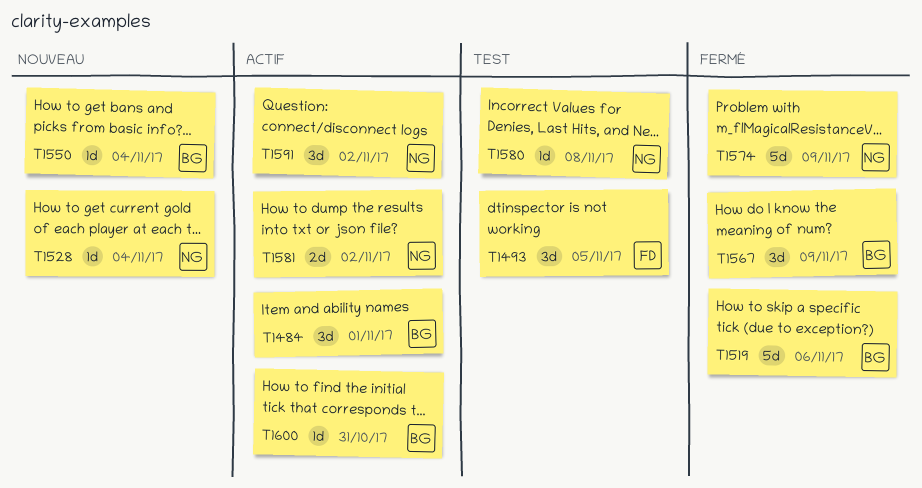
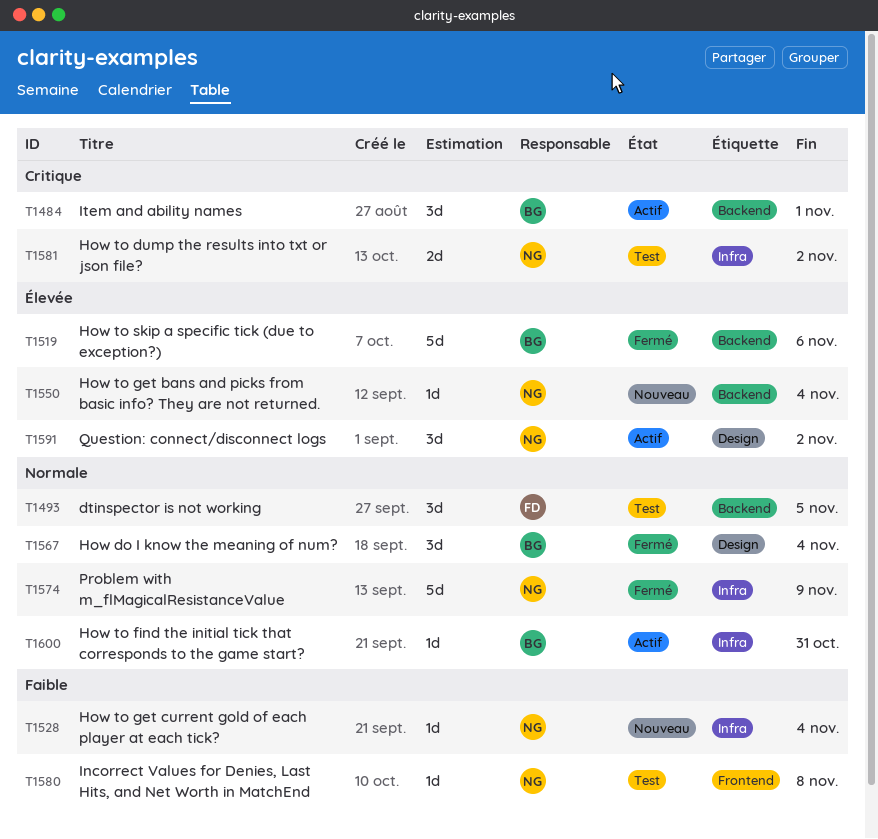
T1550, owner: BG -> NG
T1567, due: Nov 9 -> Nov 4
T1581, status: Actif -> Test

